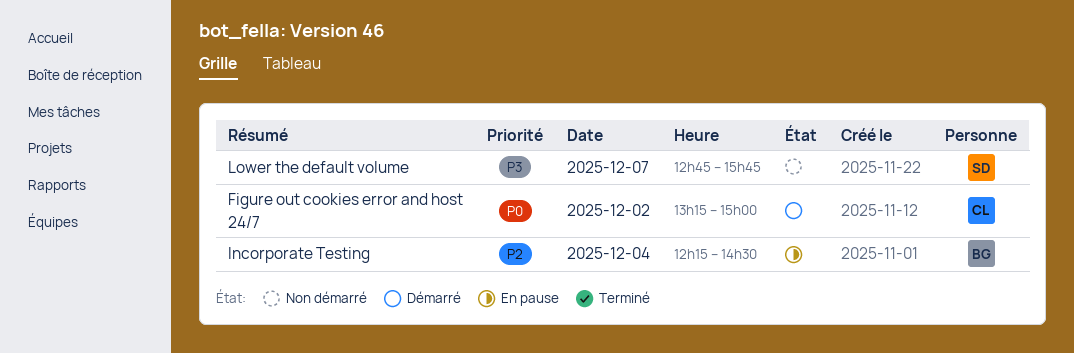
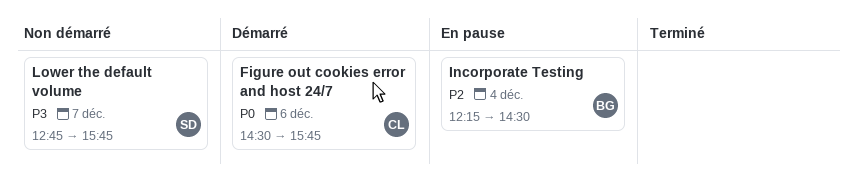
Figure out cookies error and host 24/7, day: Dec 2 -> Dec 6
Figure out cookies error and host 24/7, begins: 13:15 -> 14:30
Figure out cookies error and host 24/7, ends: 15:00 -> 15:45

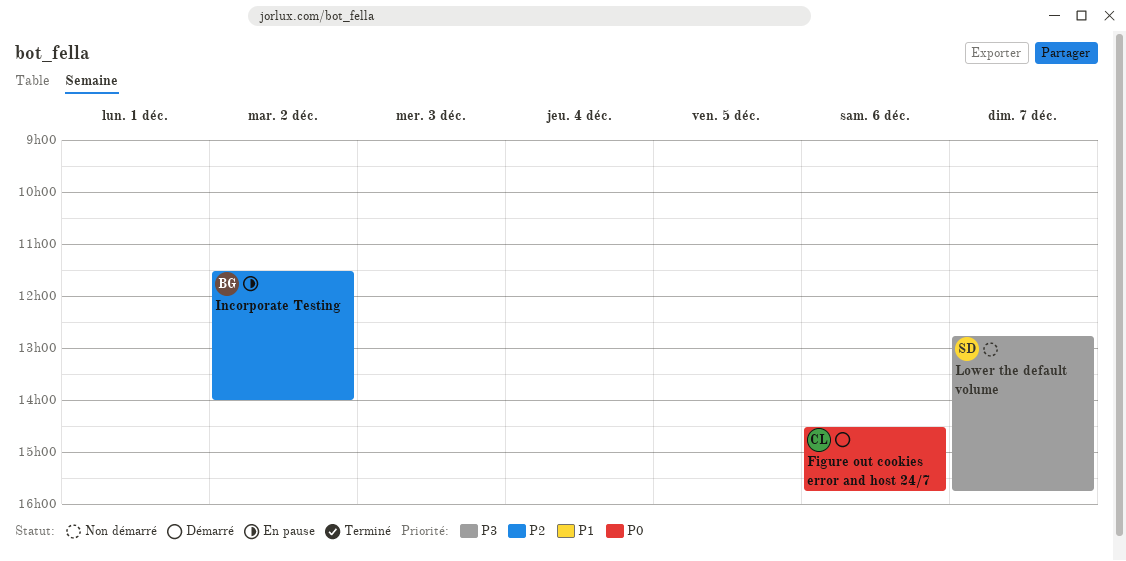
Incorporate Testing, day: Dec 4 -> Dec 2
Incorporate Testing, begins: 12:15 -> 11:30
Incorporate Testing, ends: 14:30 -> 14:00

